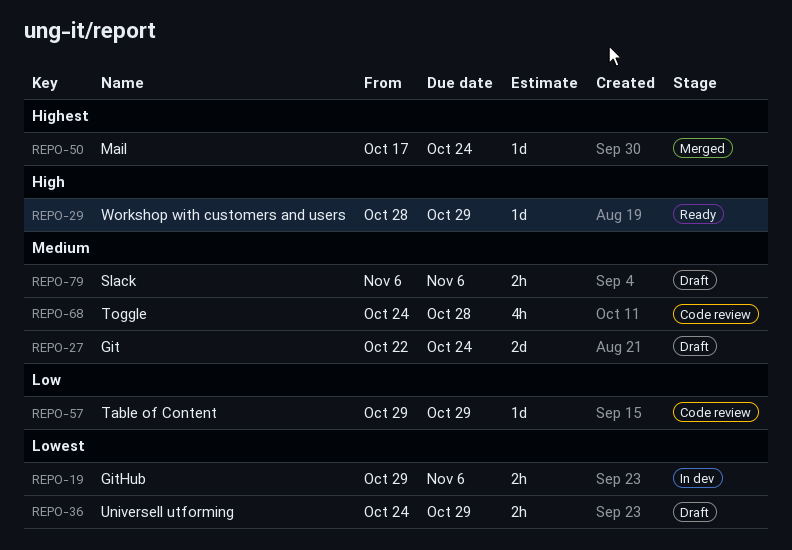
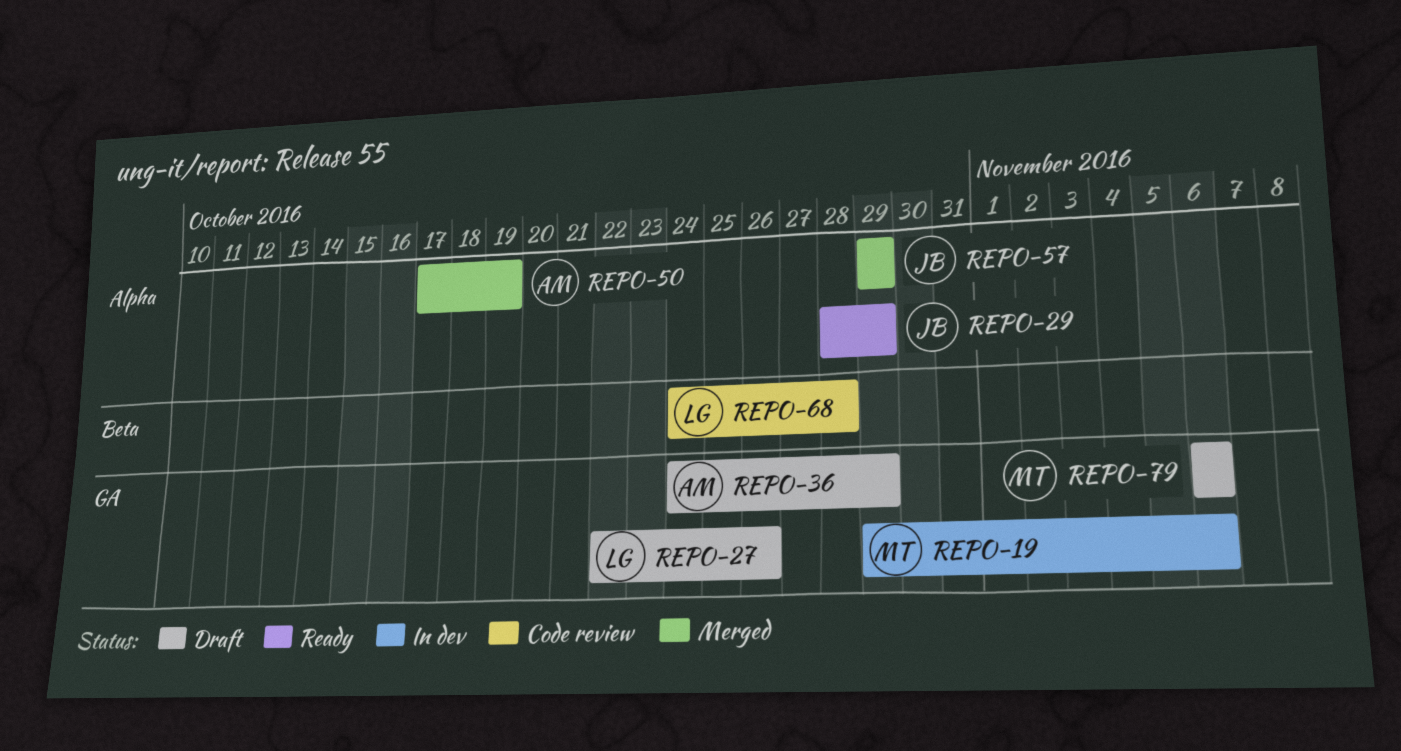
REPO-27, due: Oct 24 -> Oct 26
REPO-50, due: Oct 24 -> Oct 19
REPO-57, status: Code review -> Merged

